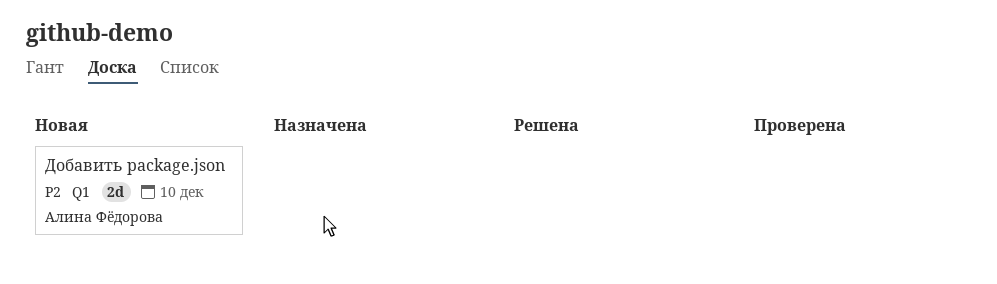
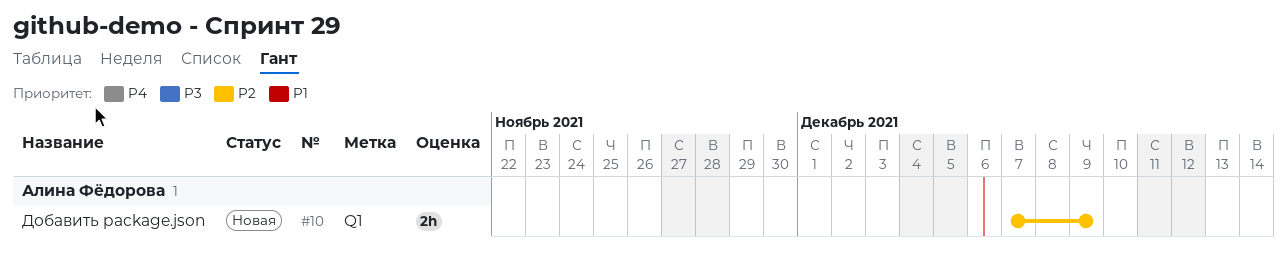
Добавить package.json, estimate: 2d -> 2h
Добавить package.json, due: Dec 10 -> Dec 9

